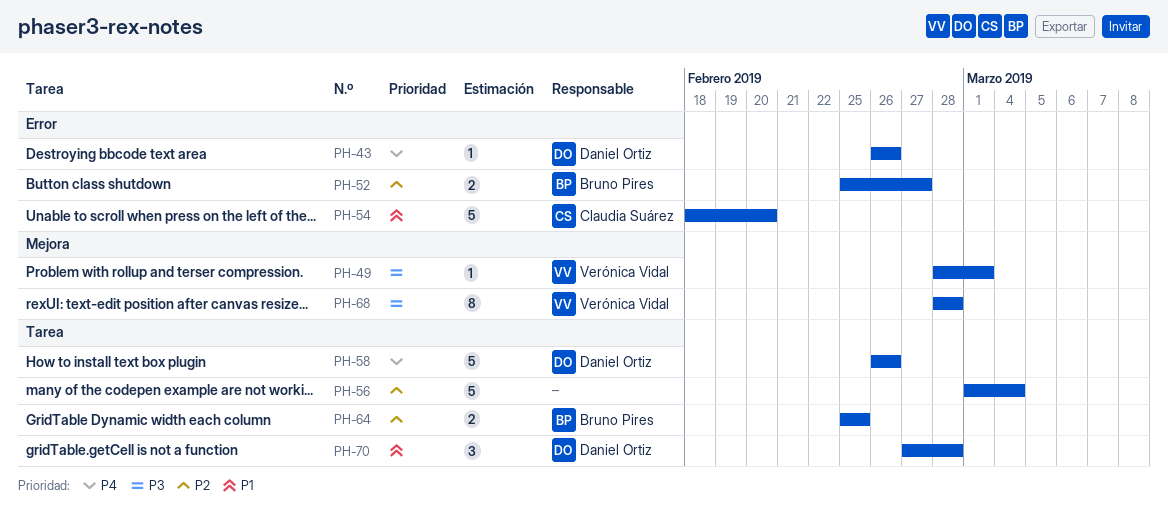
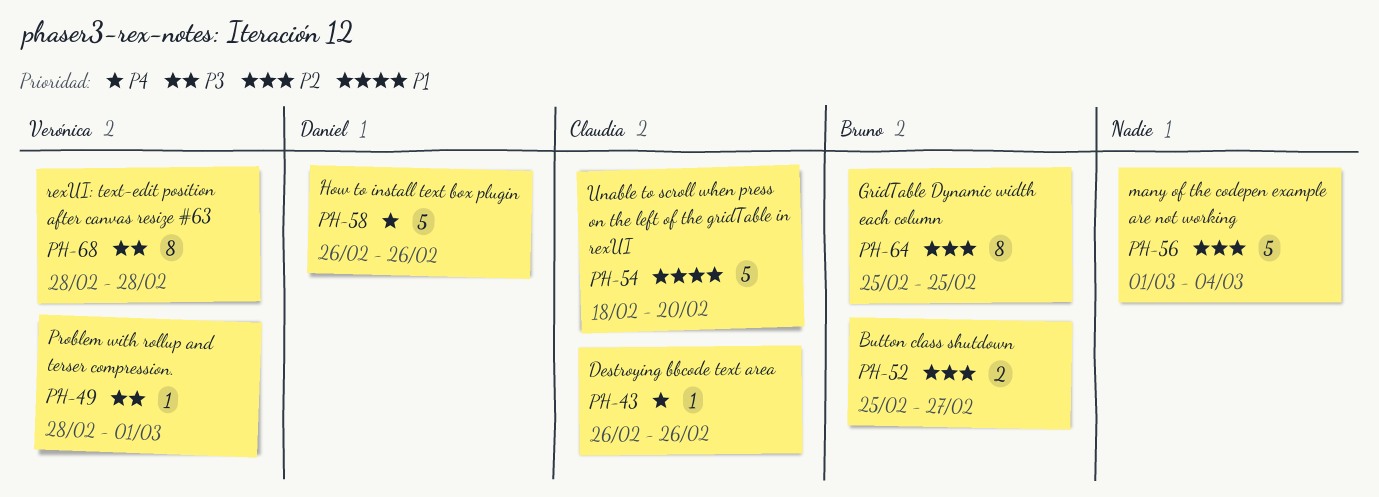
PH-43, owner: Daniel Ortiz -> Claudia Suárez
PH-64, estimate: 2 -> 8
PH-70: present -> none

